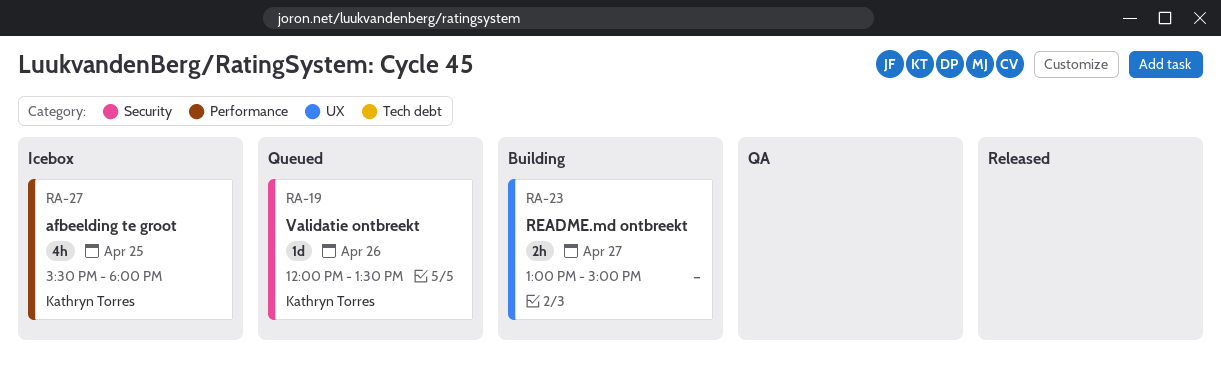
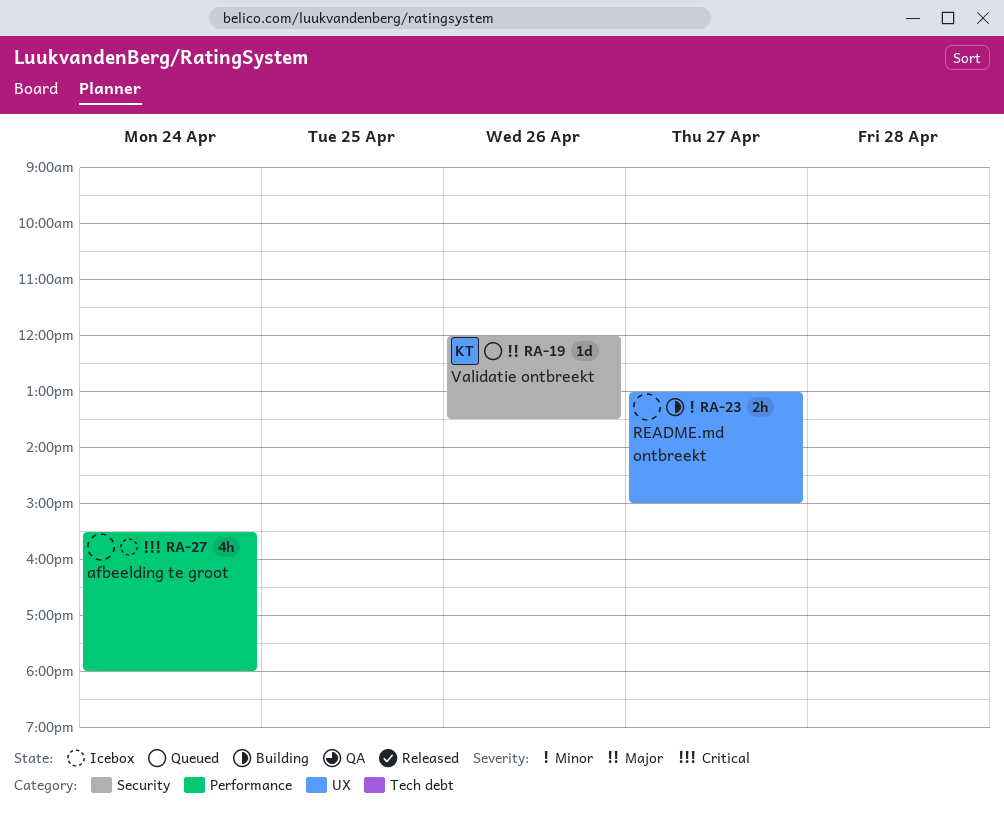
RA-27, owner: Kathryn Torres -> none
RA-27, day: Apr 25 -> Apr 24

